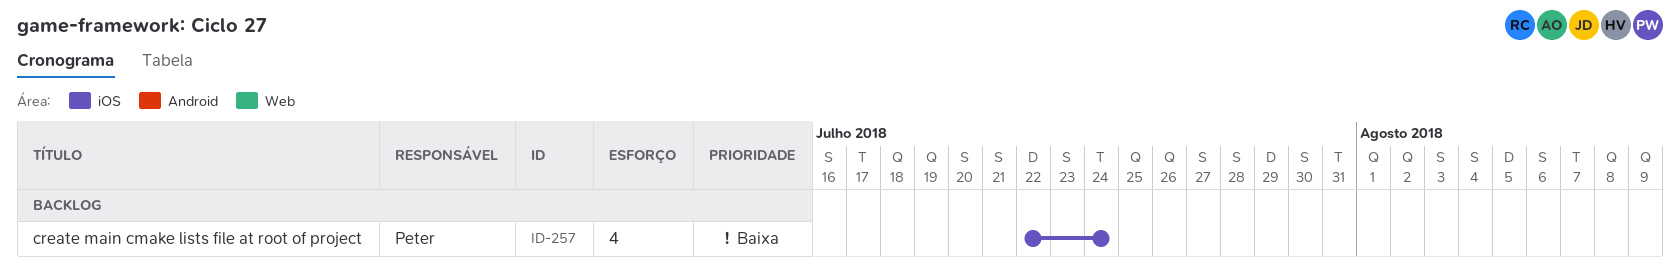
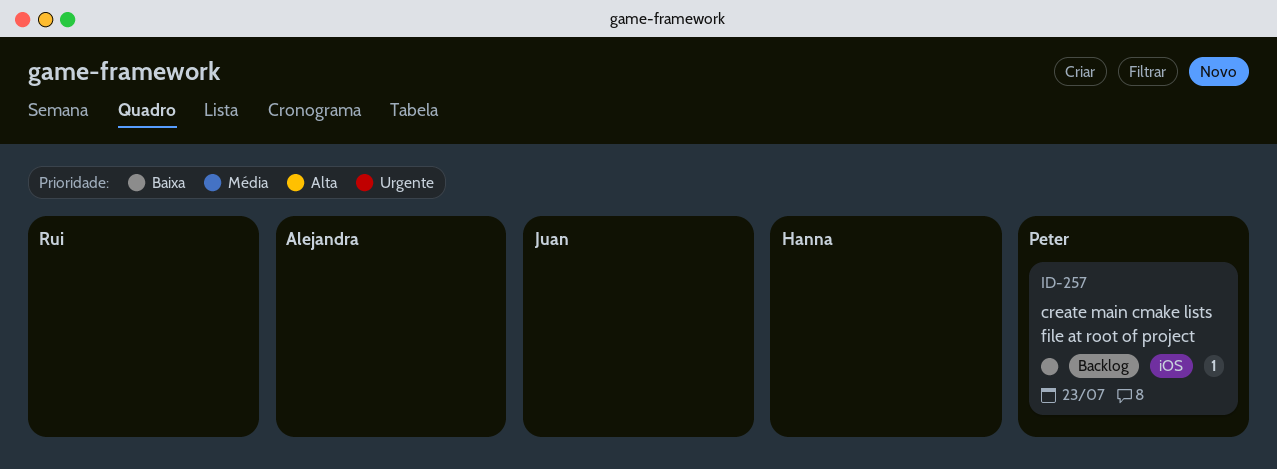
ID-257, estimate: 4 -> 1
ID-257, due: Jul 24 -> Jul 23

